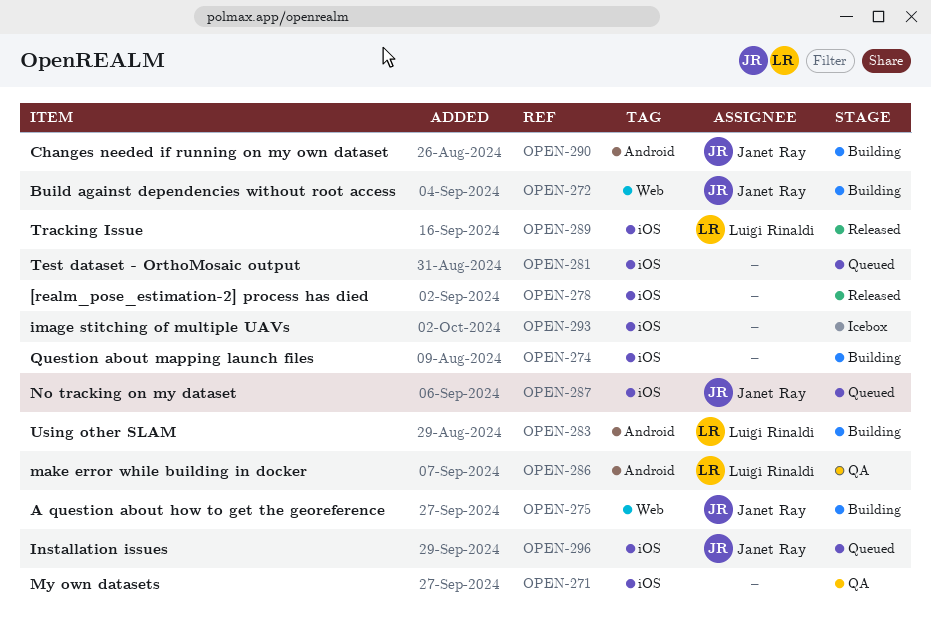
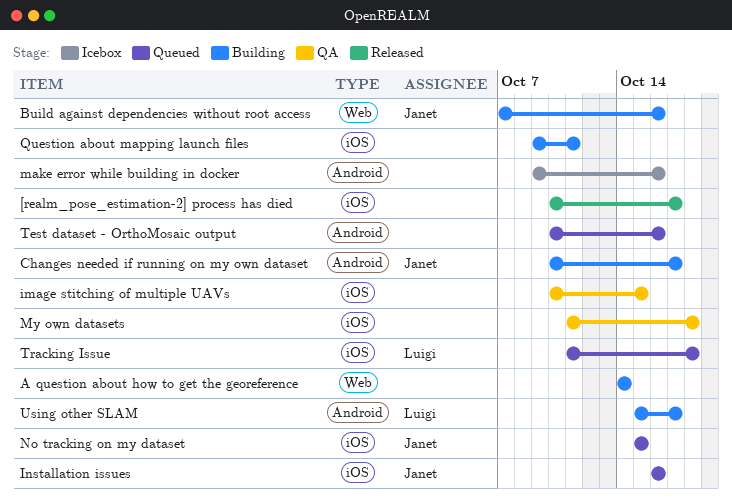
A question about how to get the georeference, owner: Janet Ray -> none
image stitching of multiple UAVs, status: Icebox -> QA
make error while building in docker, status: QA -> Icebox
make error while building in docker, owner: Luigi Rinaldi -> none
Test dataset - OrthoMosaic output, label: iOS -> Android
Tracking Issue, status: Released -> Queued

